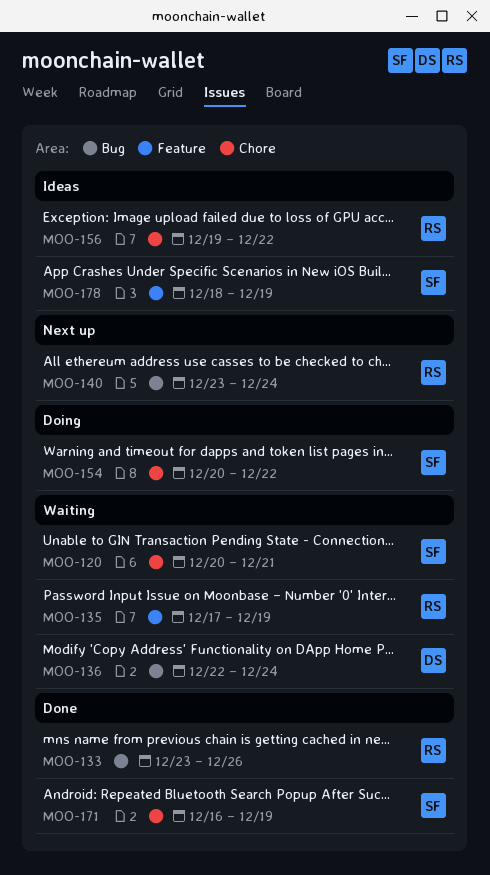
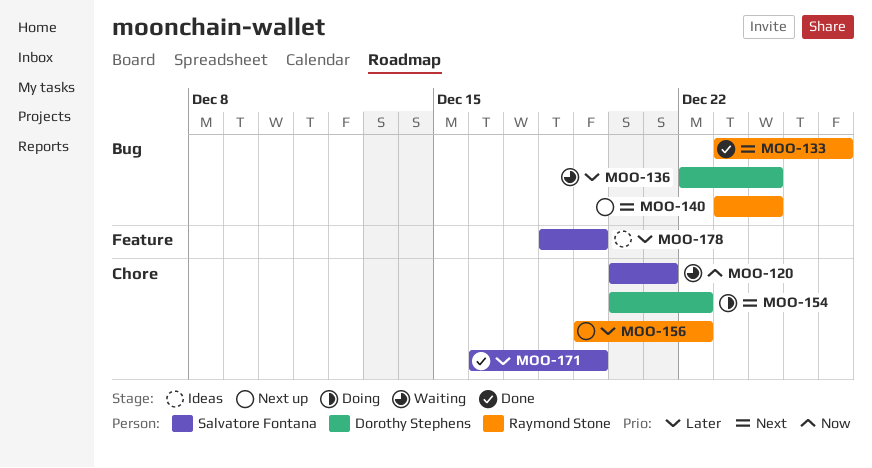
MOO-135: present -> none
MOO-154, owner: Salvatore Fontana -> Dorothy Stephens
MOO-156, status: Ideas -> Next up

